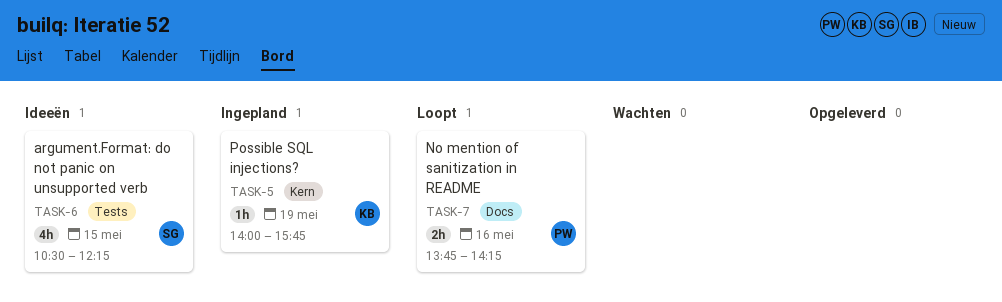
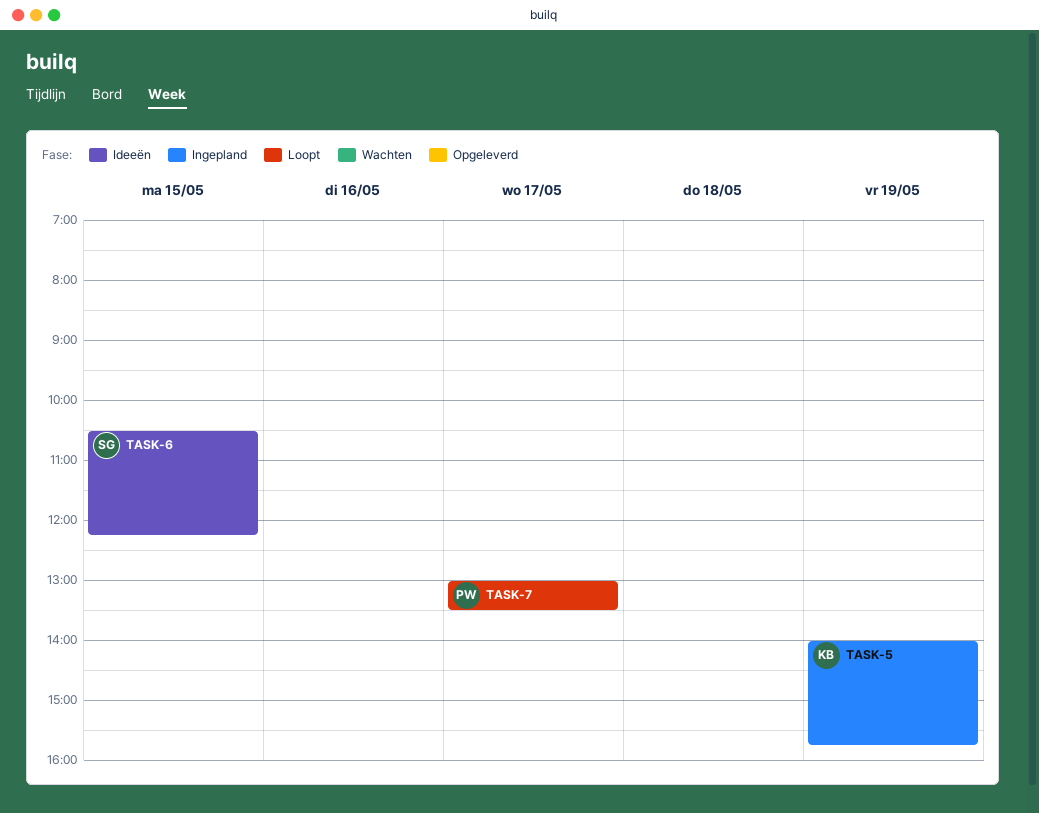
TASK-7, day: May 16 -> May 17
TASK-7, begins: 13:45 -> 13:00
TASK-7, ends: 14:15 -> 13:30

